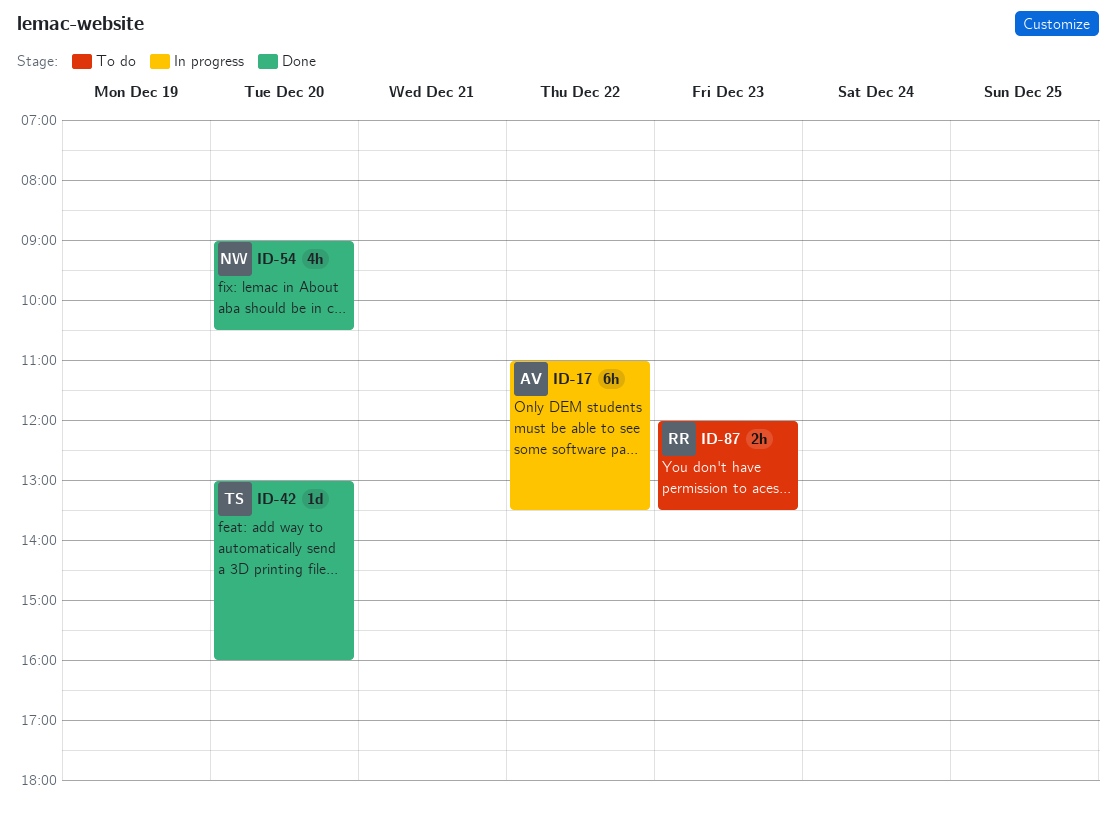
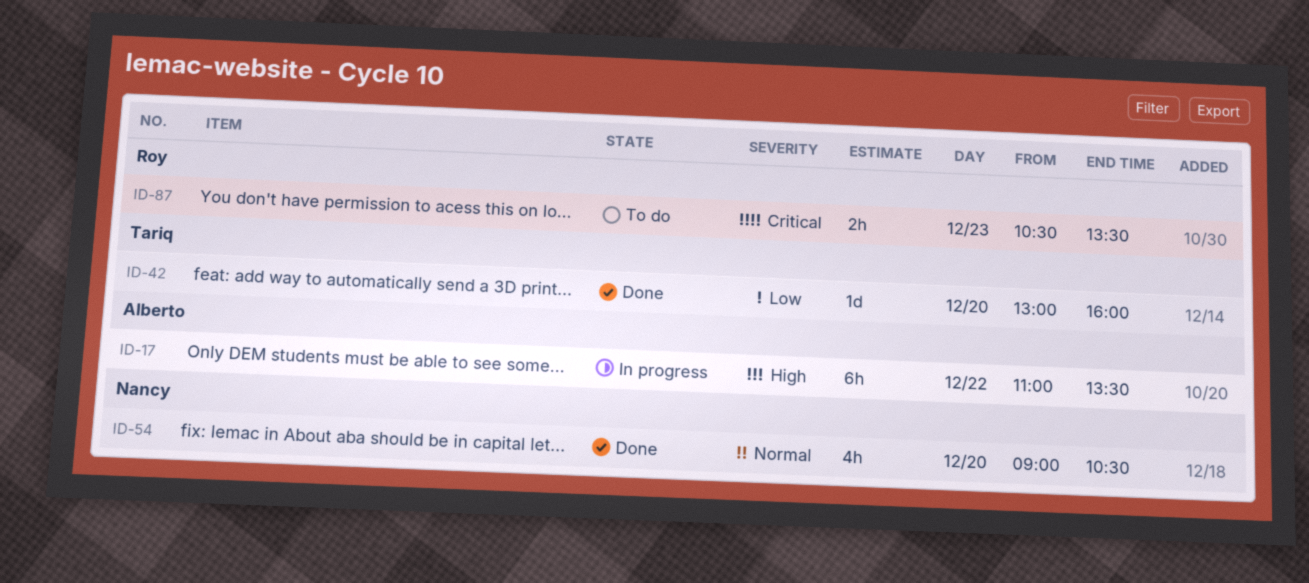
ID-87, begins: 12:00 -> 10:30

